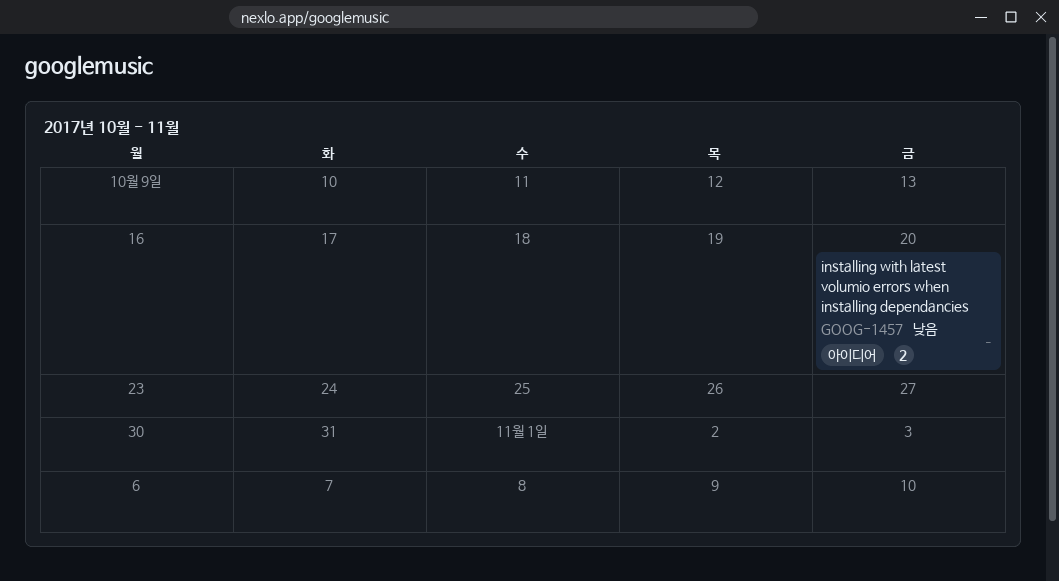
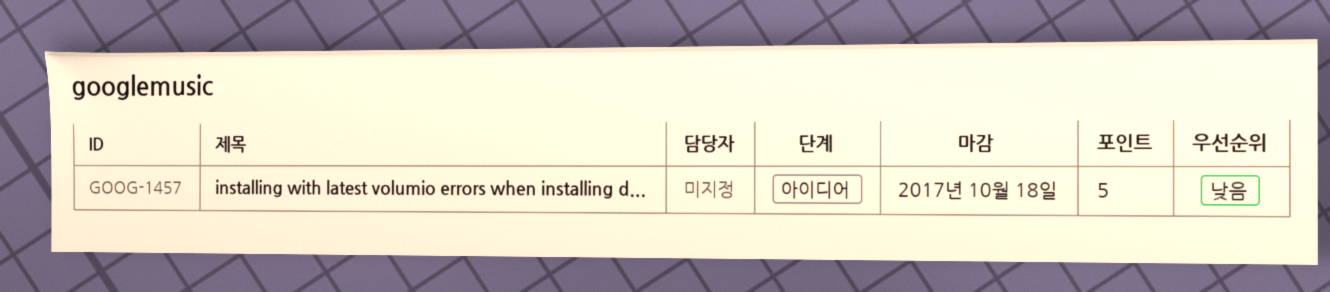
GOOG-1457, estimate: 2 -> 5
GOOG-1457, due: Oct 20 -> Oct 18

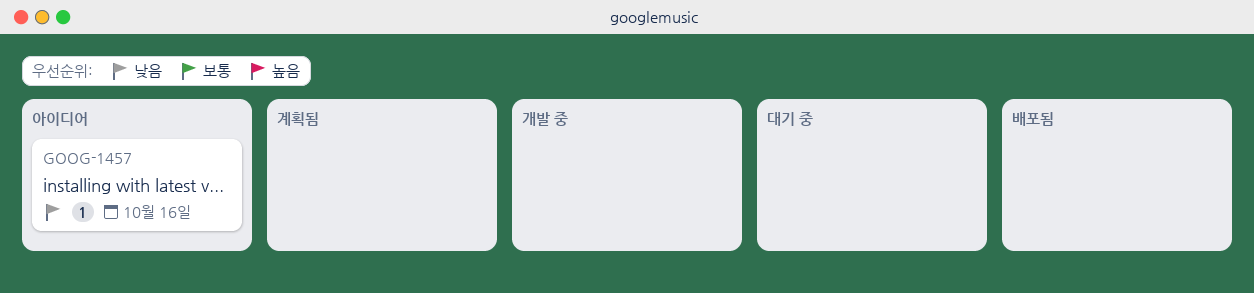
GOOG-1457, estimate: 5 -> 1
GOOG-1457, due: Oct 18 -> Oct 16

